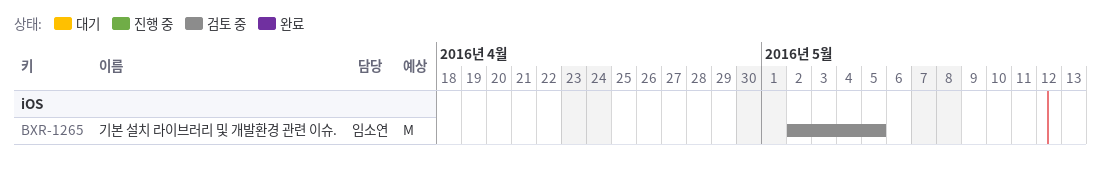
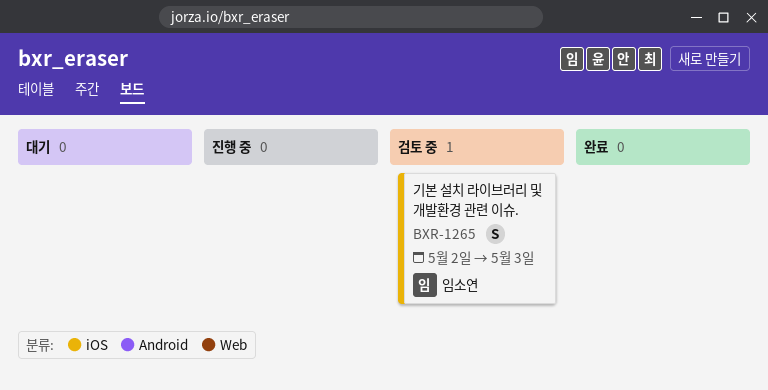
BXR-1265, estimate: M -> S
BXR-1265, due: May 5 -> May 3

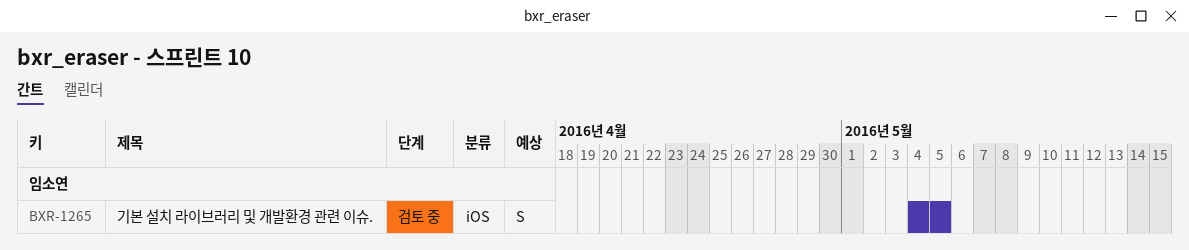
BXR-1265, start: May 2 -> May 4
BXR-1265, due: May 3 -> May 5

